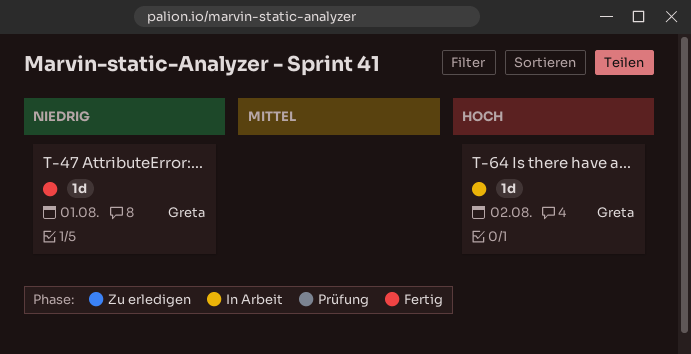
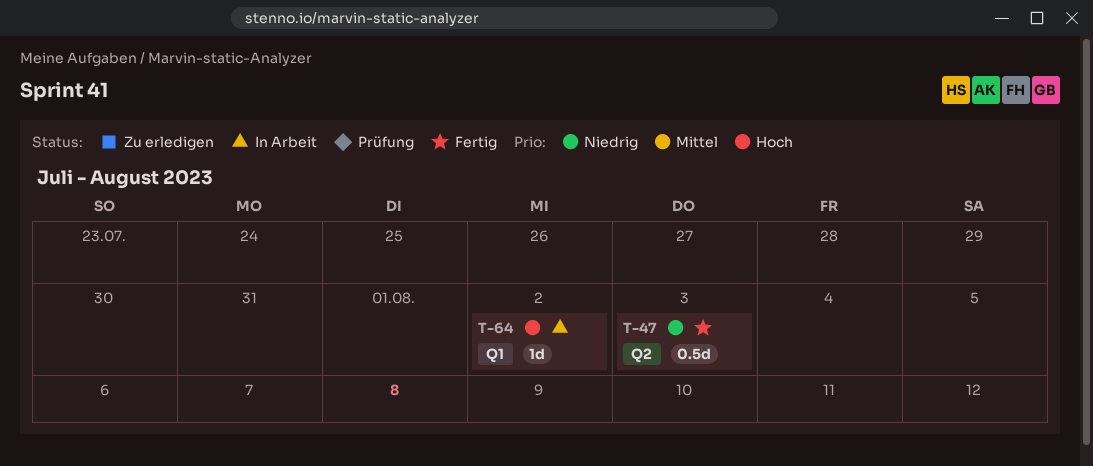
T-47, estimate: 1d -> 0.5d
T-47, due: Aug 1 -> Aug 3

